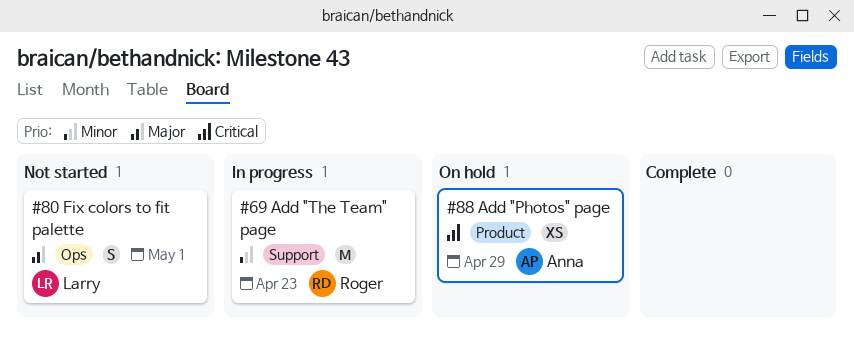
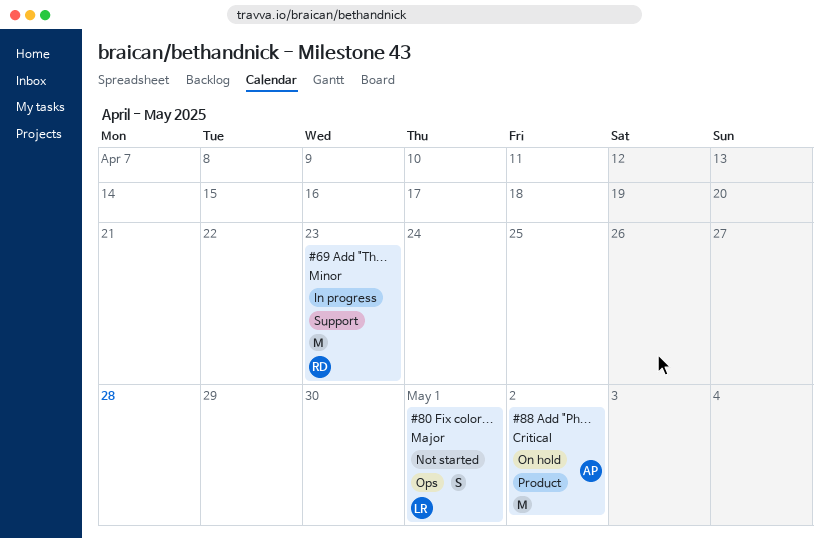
#88, estimate: XS -> M
#88, due: Apr 29 -> May 2

